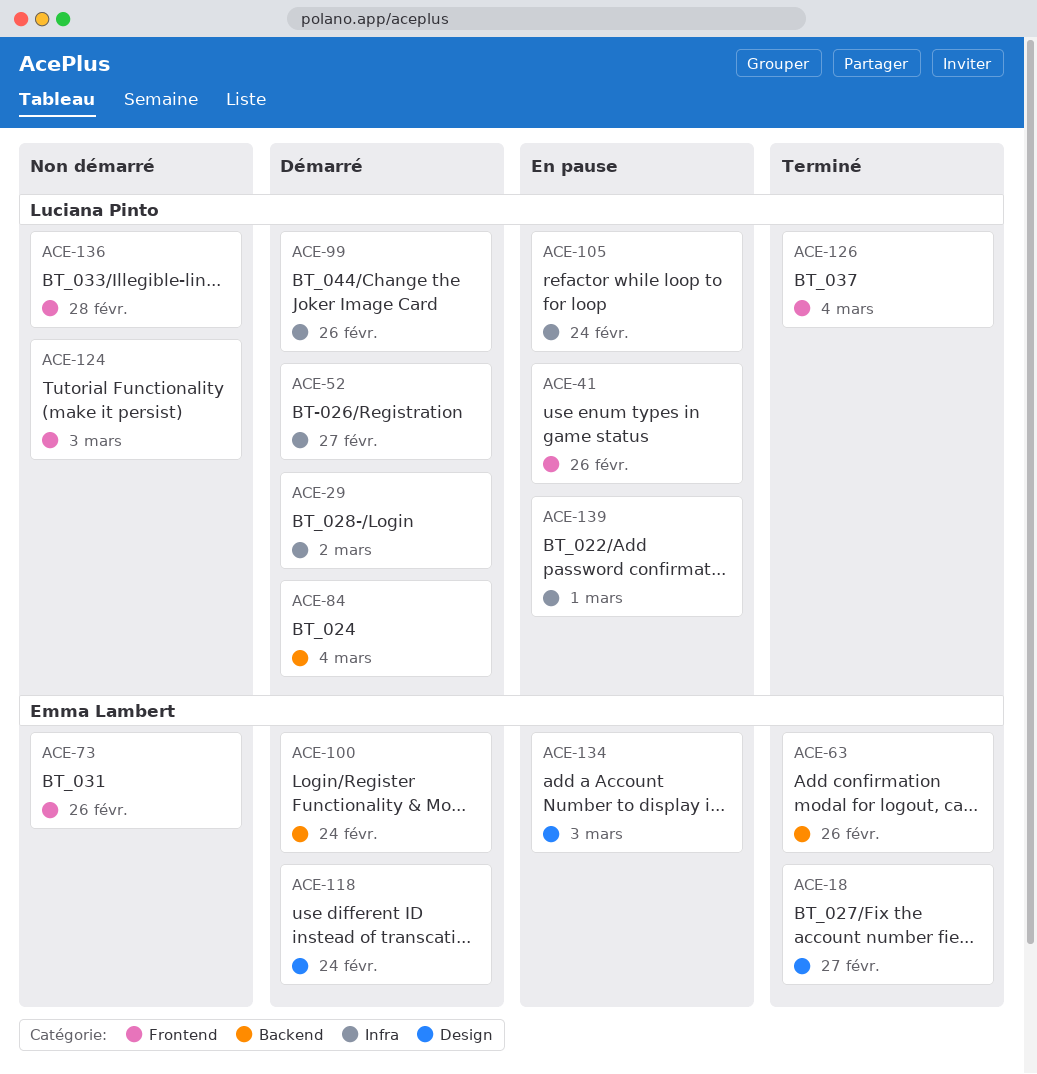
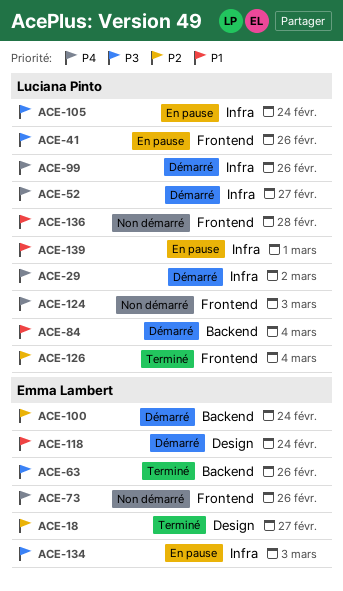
ACE-134, label: Design -> Infra

